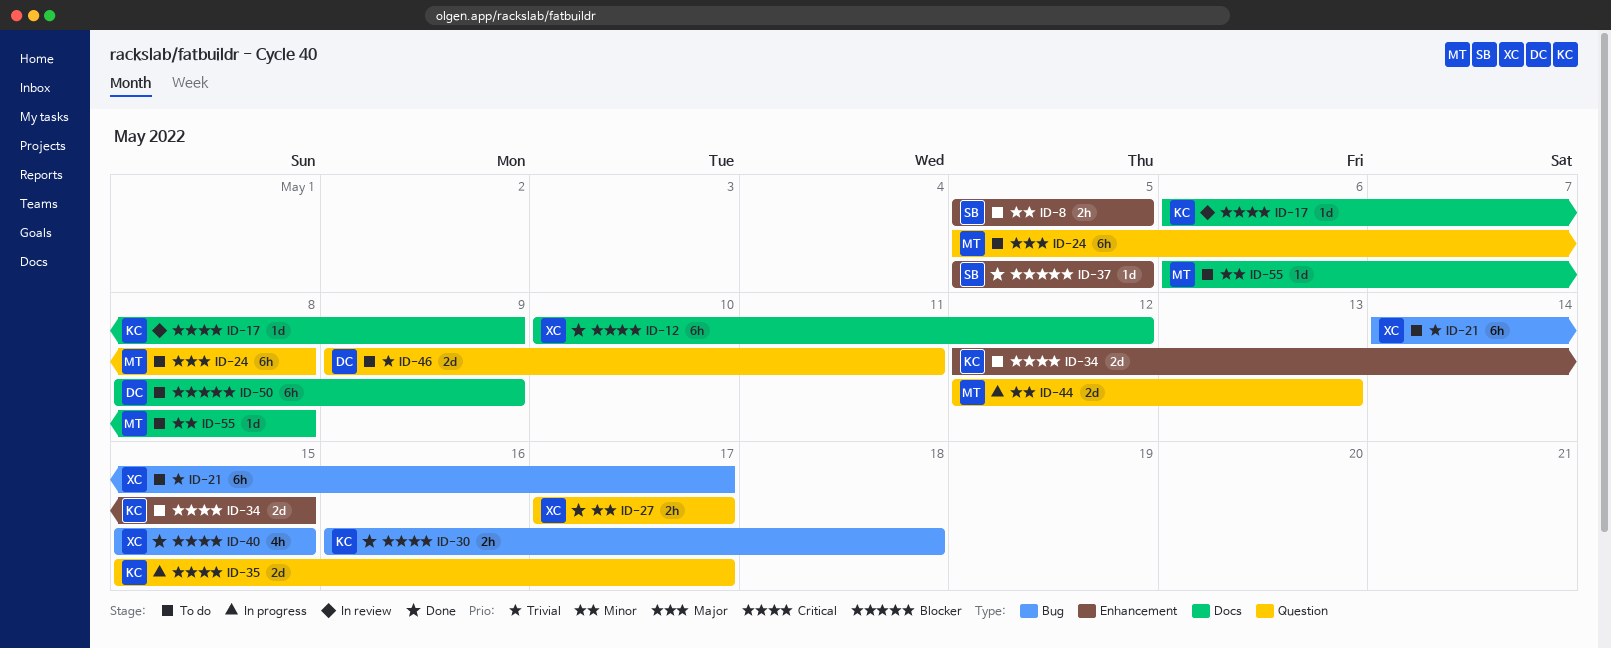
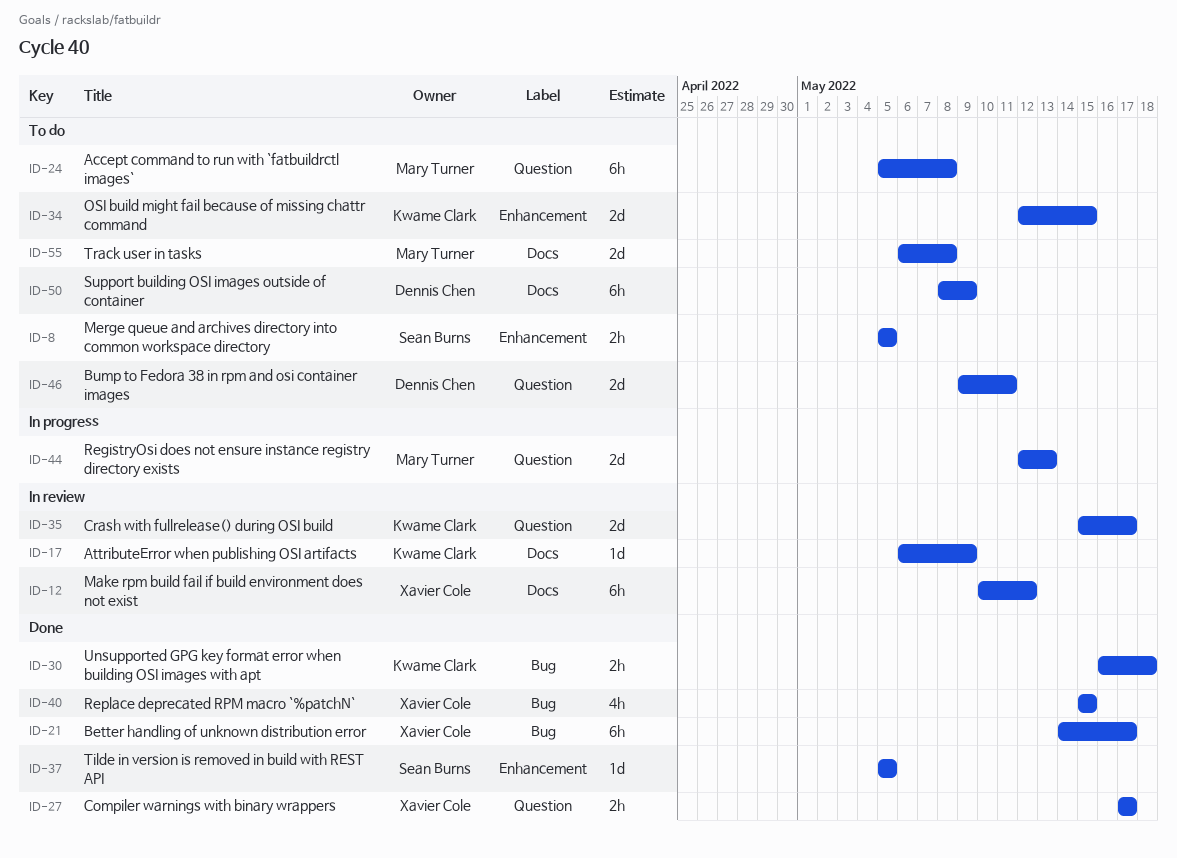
ID-12, status: Done -> In review
ID-21, status: To do -> Done
ID-35, status: In progress -> In review
ID-55, estimate: 1d -> 2d

